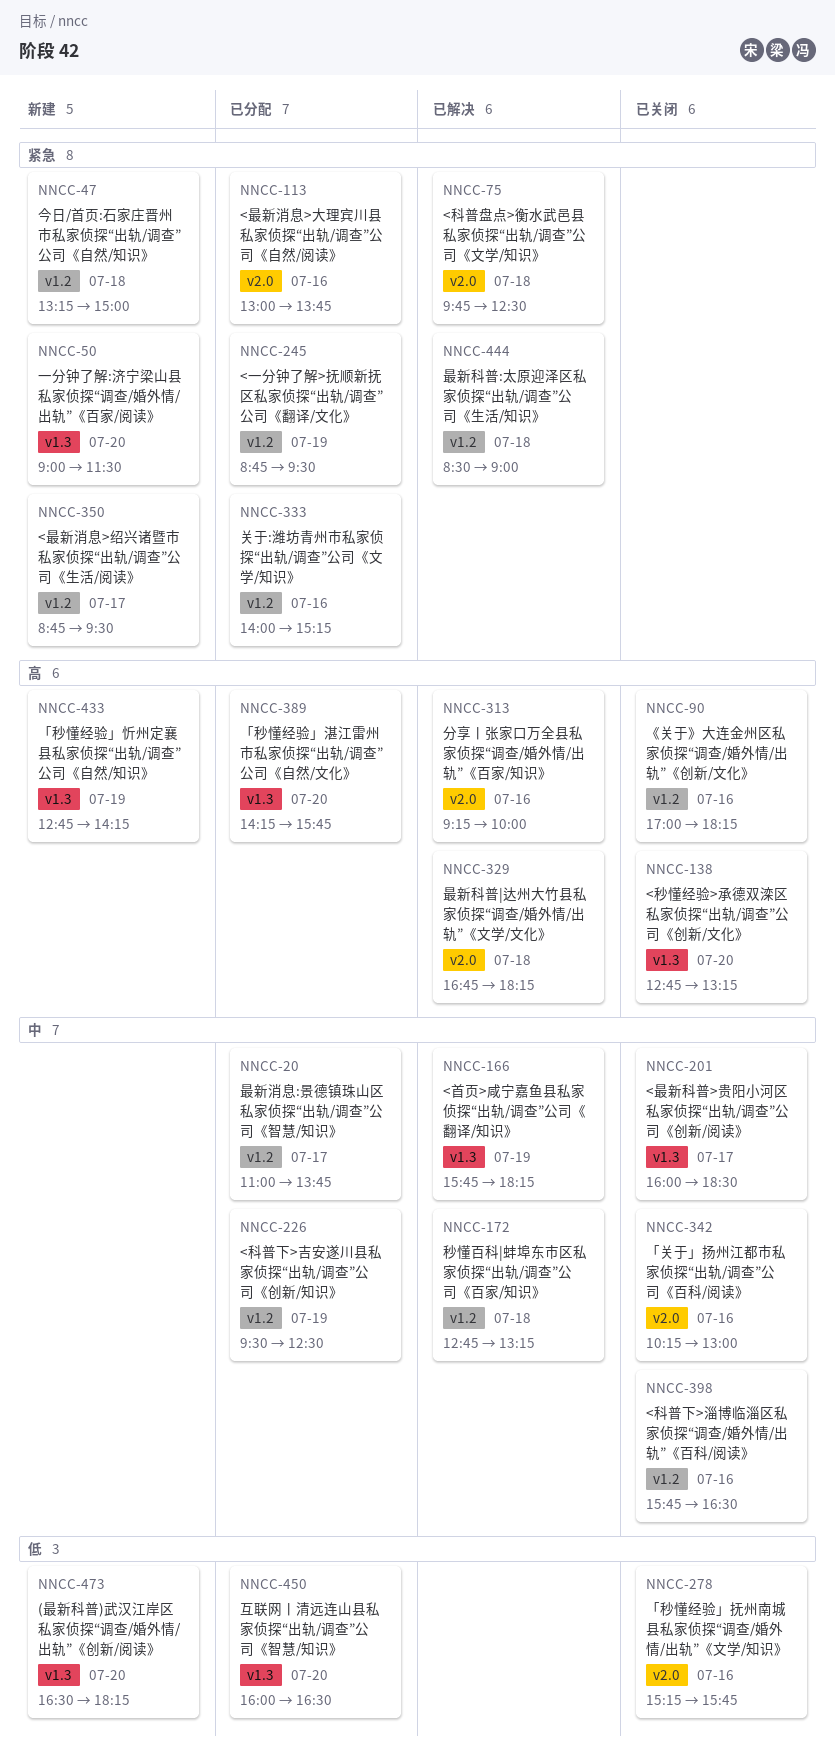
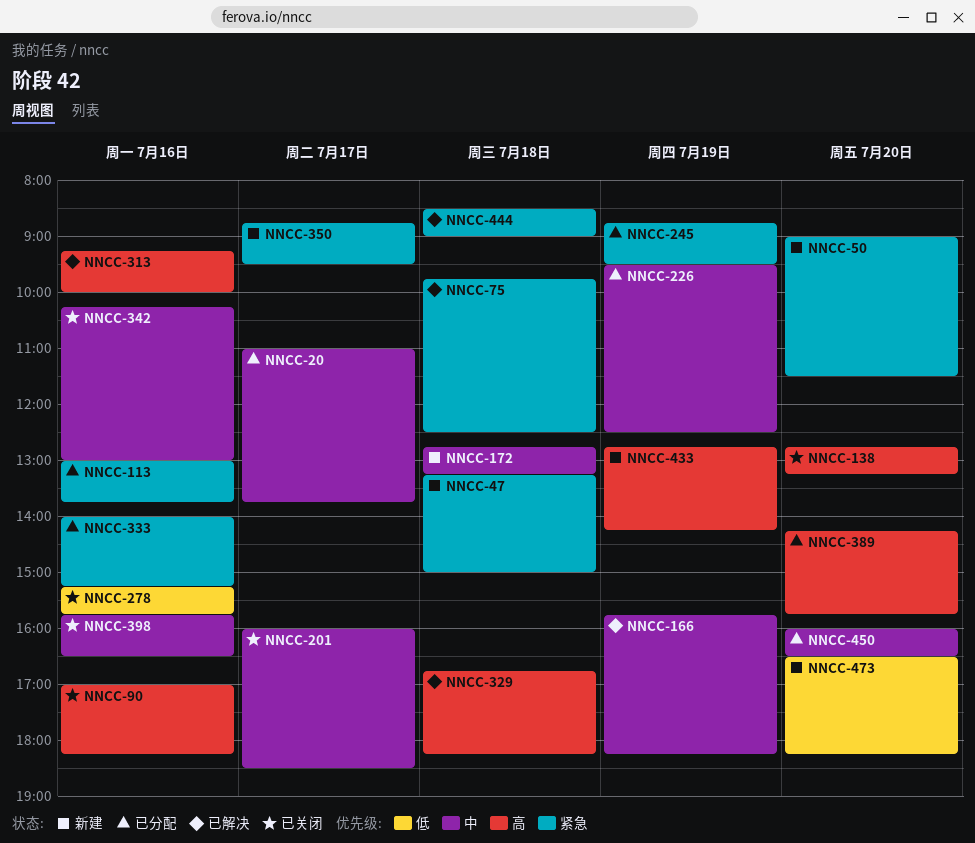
NNCC-172, status: 已解决 -> 新建
NNCC-450, priority: 低 -> 中

